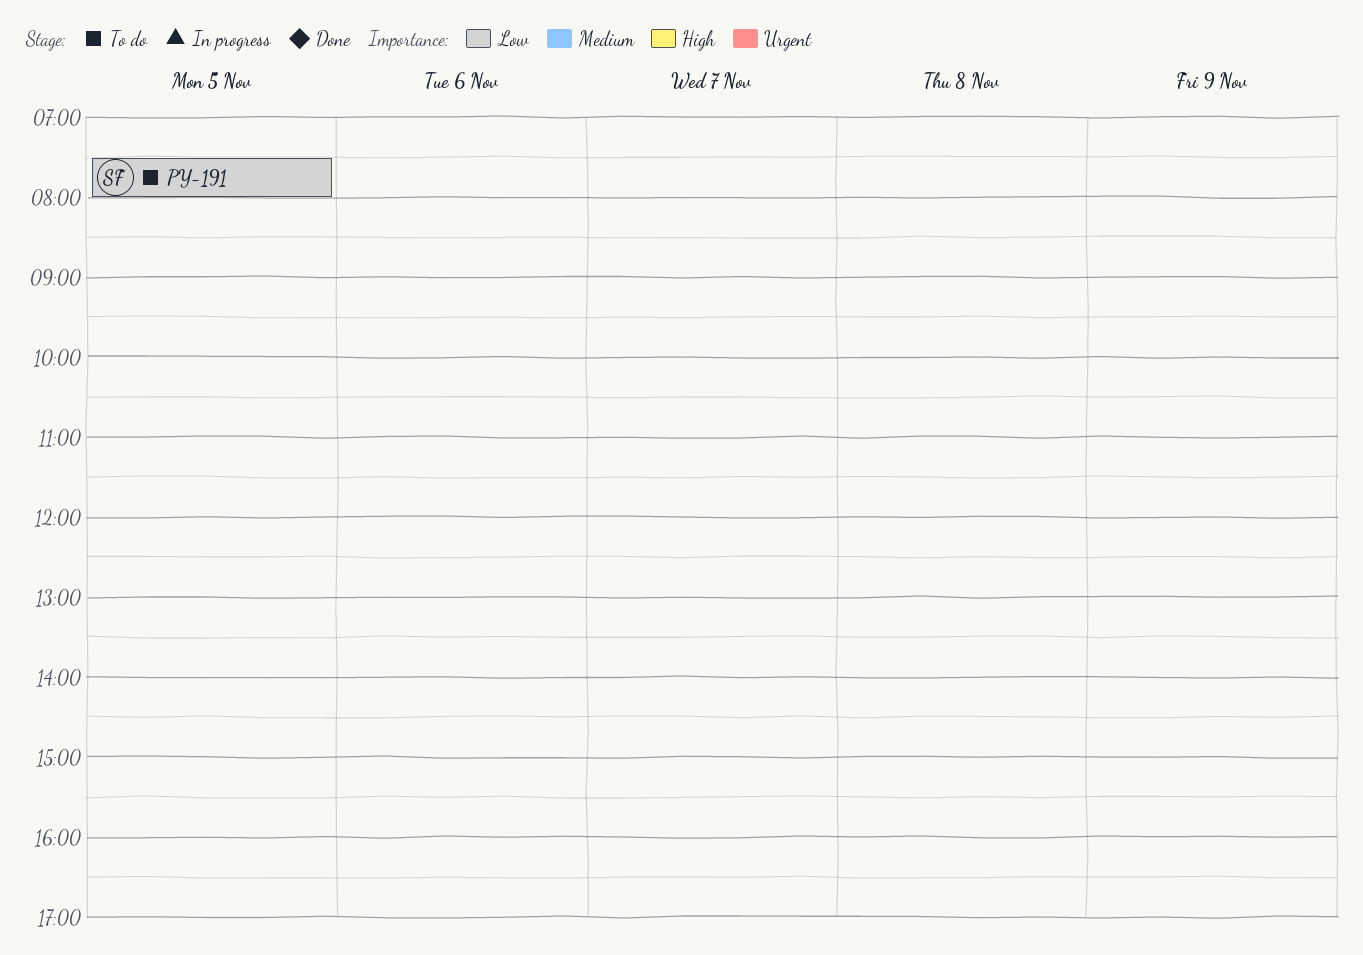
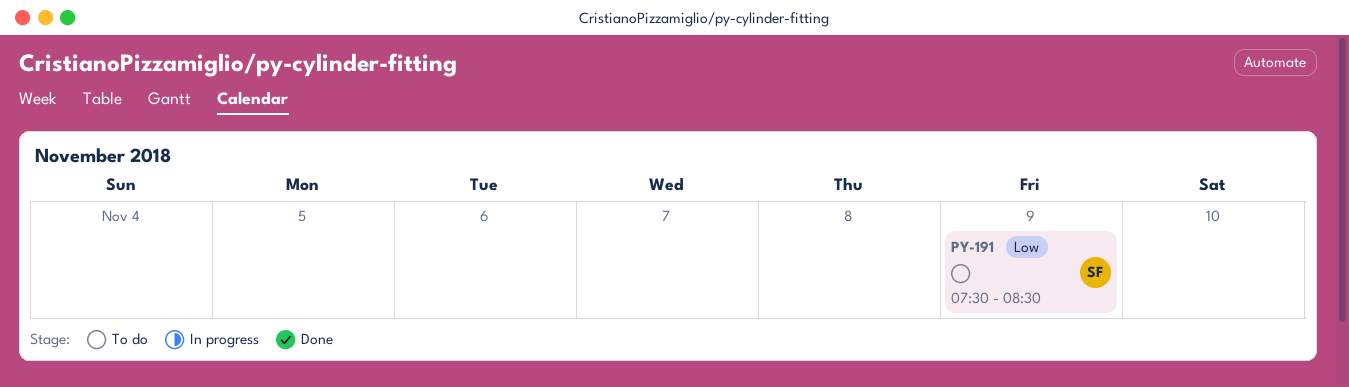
PY-191, day: Nov 5 -> Nov 9
PY-191, ends: 08:00 -> 08:30

